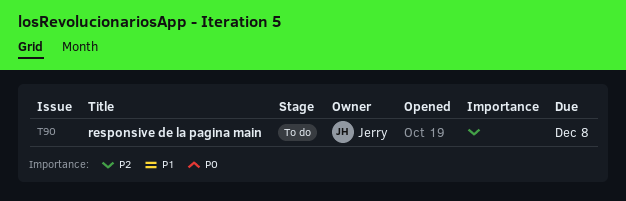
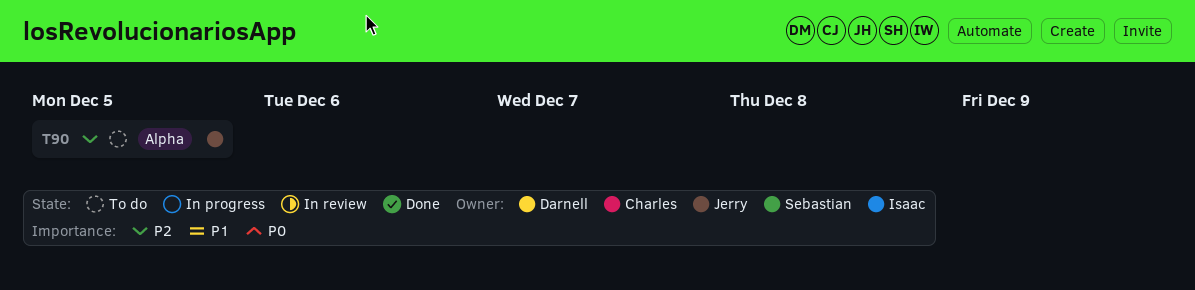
T90, due: Dec 8 -> Dec 5

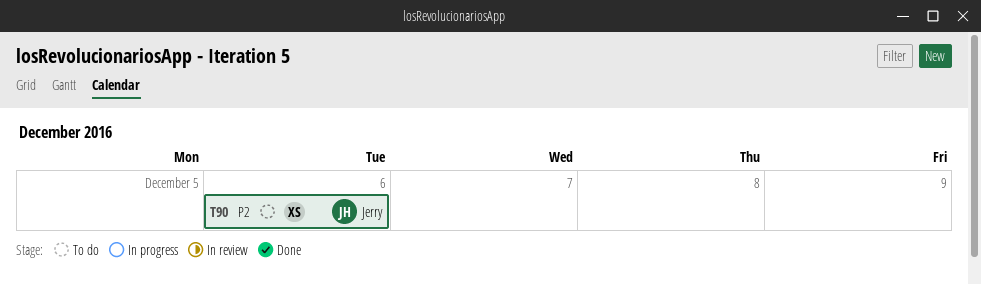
T90, due: Dec 5 -> Dec 6

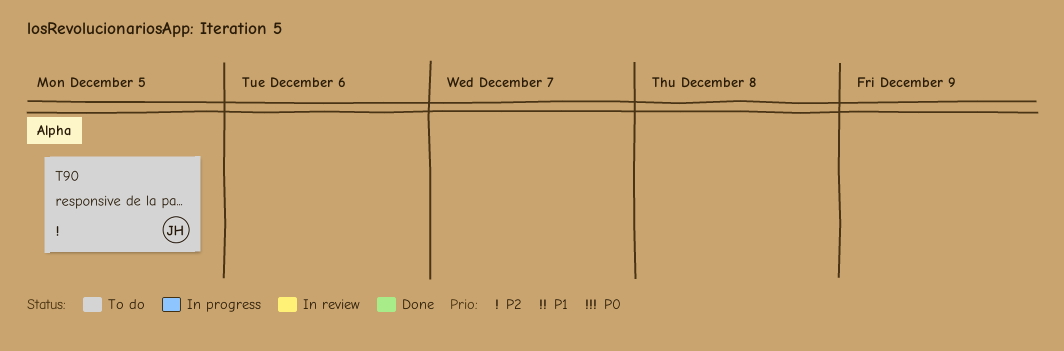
T90, due: Dec 6 -> Dec 5

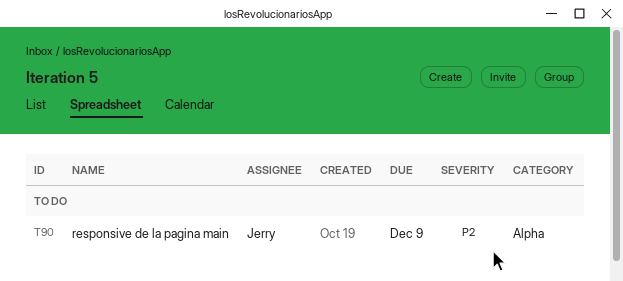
T90, due: Dec 5 -> Dec 9

